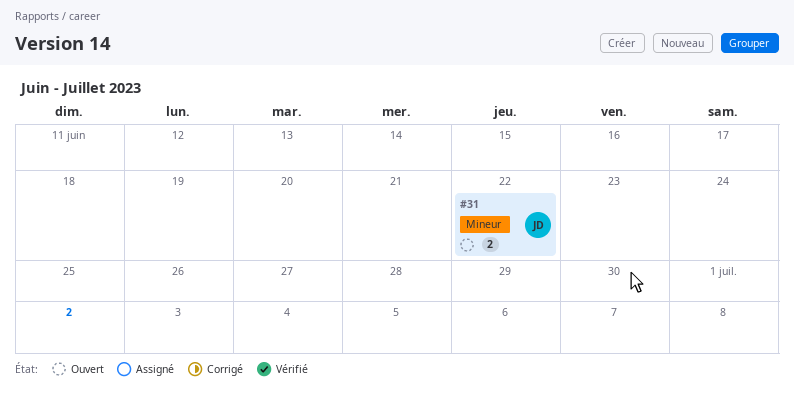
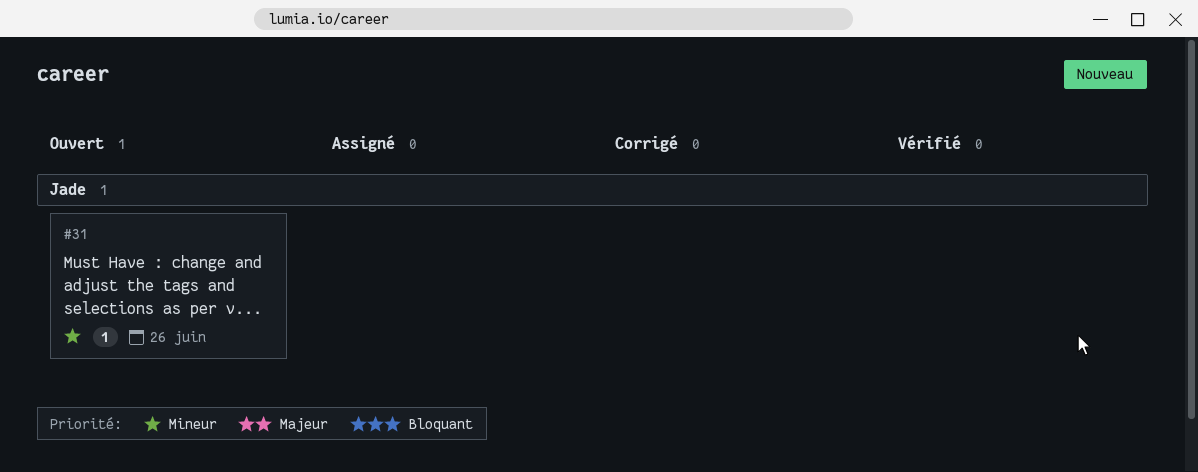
#31, estimate: 2 -> 1
#31, due: Jun 22 -> Jun 26

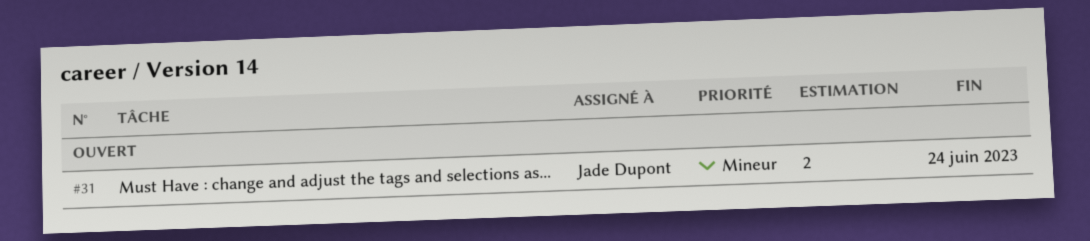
#31, estimate: 1 -> 2
#31, due: Jun 26 -> Jun 24

